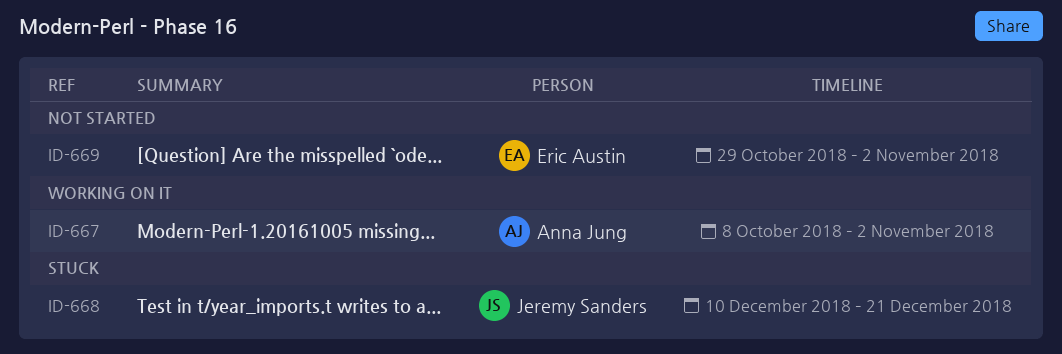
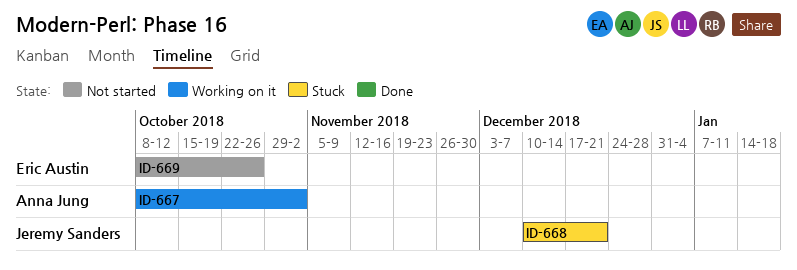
ID-669, start: Oct 29 -> Oct 8
ID-669, due: Nov 2 -> Oct 26

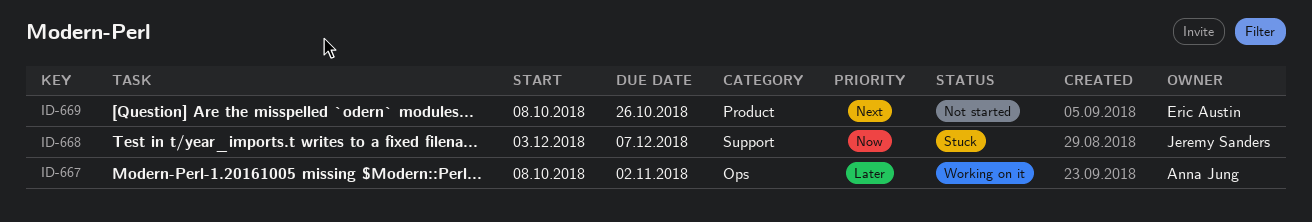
ID-668, start: Dec 10 -> Dec 3
ID-668, due: Dec 21 -> Dec 7

